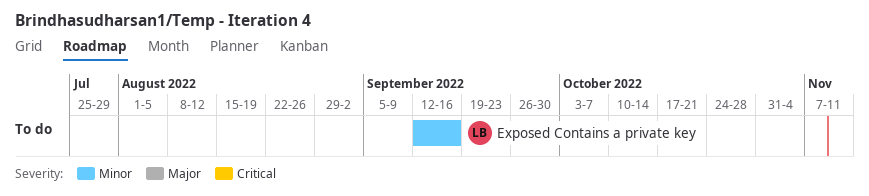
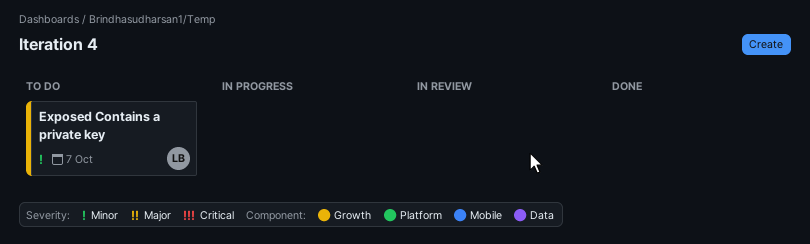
Exposed Contains a private key, due: Sep 16 -> Oct 7

